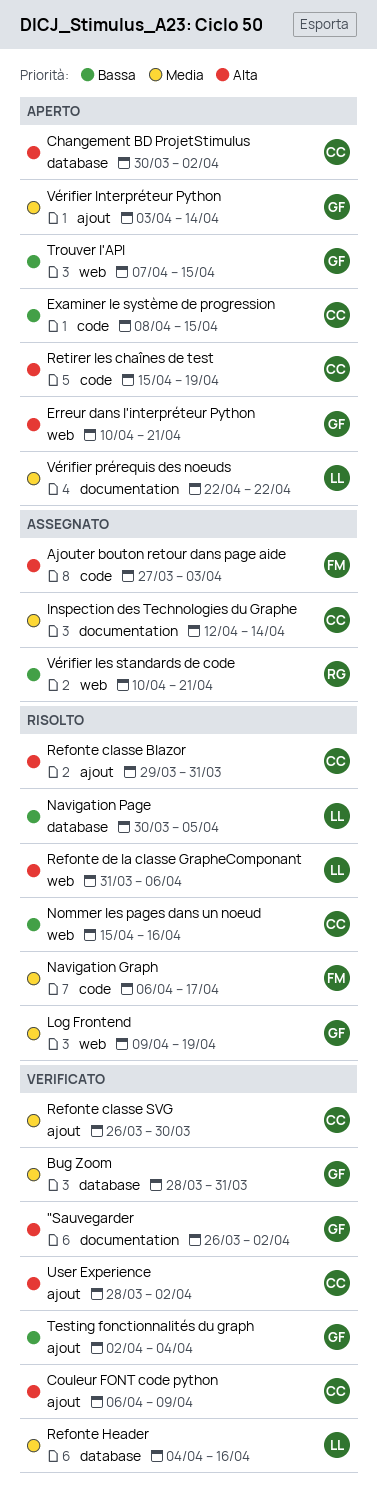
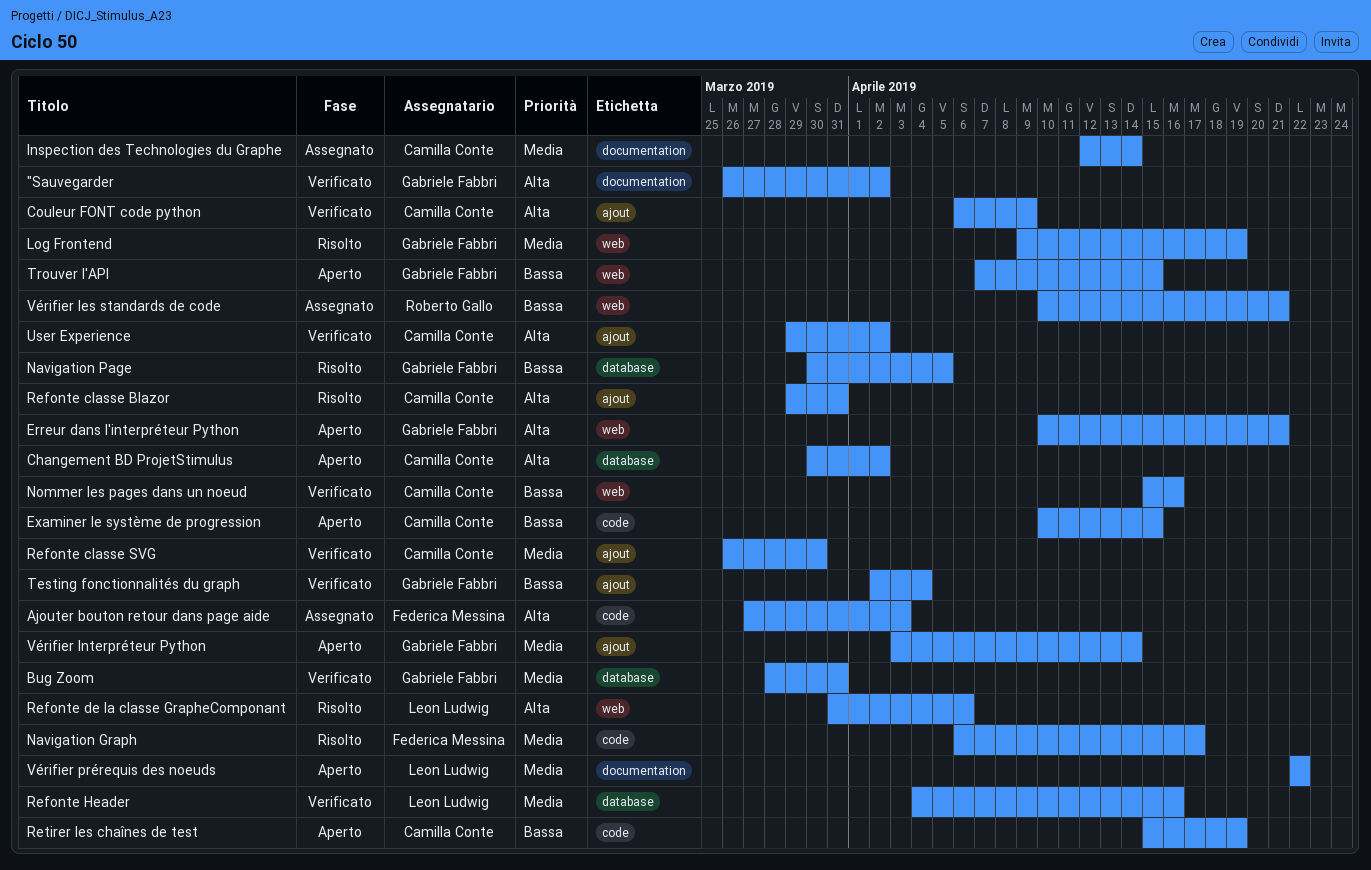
Examiner le système de progression, start: Apr 8 -> Apr 10
Navigation Page, owner: Leon Ludwig -> Gabriele Fabbri
Nommer les pages dans un noeud, status: Risolto -> Verificato
Retirer les chaînes de test, priority: Alta -> Bassa
User Experience, start: Mar 28 -> Mar 29

